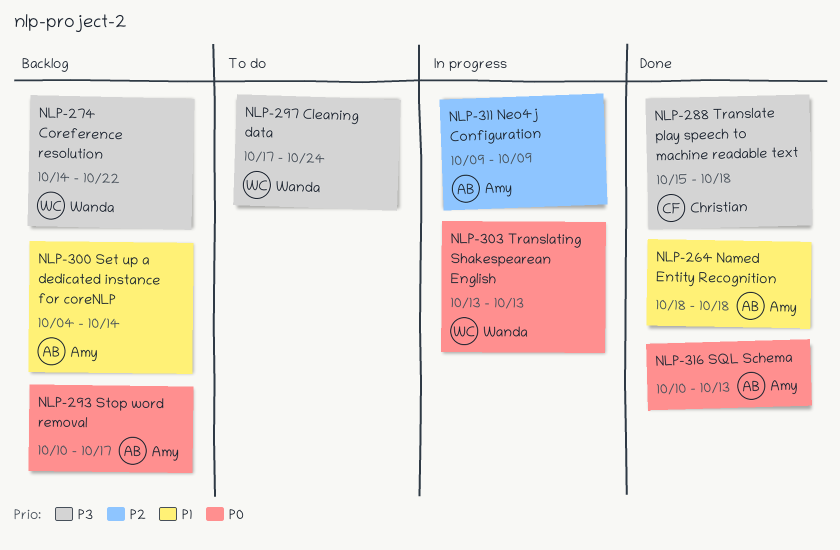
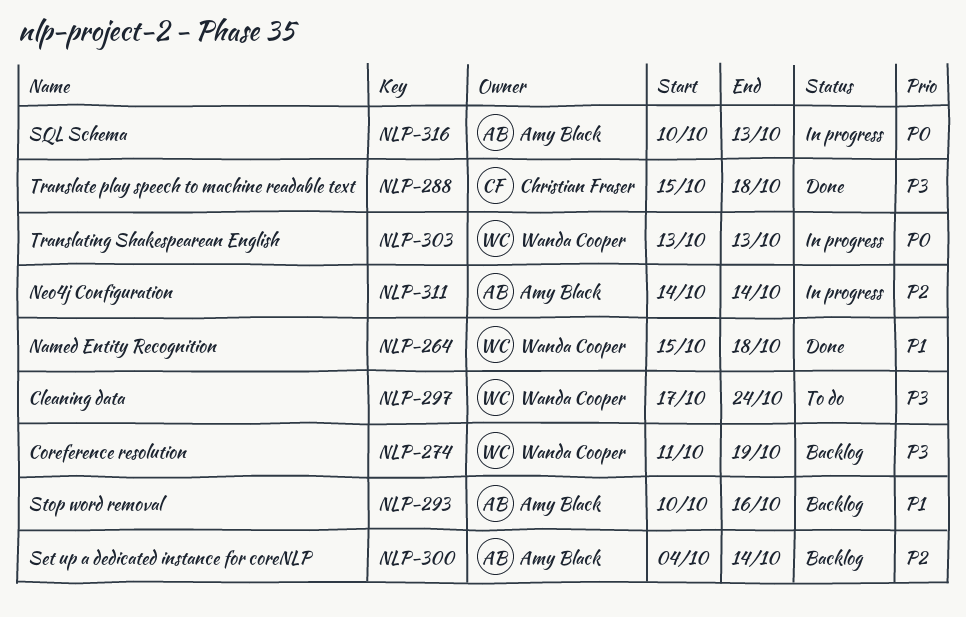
NLP-264, owner: Amy Black -> Wanda Cooper
NLP-264, start: Oct 18 -> Oct 15
NLP-274, start: Oct 14 -> Oct 11
NLP-274, due: Oct 22 -> Oct 19
NLP-293, priority: P0 -> P1
NLP-293, due: Oct 17 -> Oct 16
NLP-300, priority: P1 -> P2
NLP-311, start: Oct 9 -> Oct 14
NLP-311, due: Oct 9 -> Oct 14
NLP-316, status: Done -> In progress

